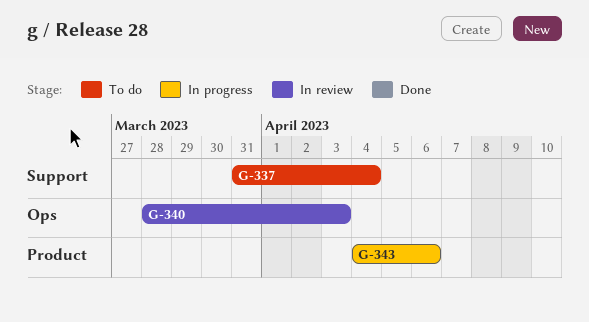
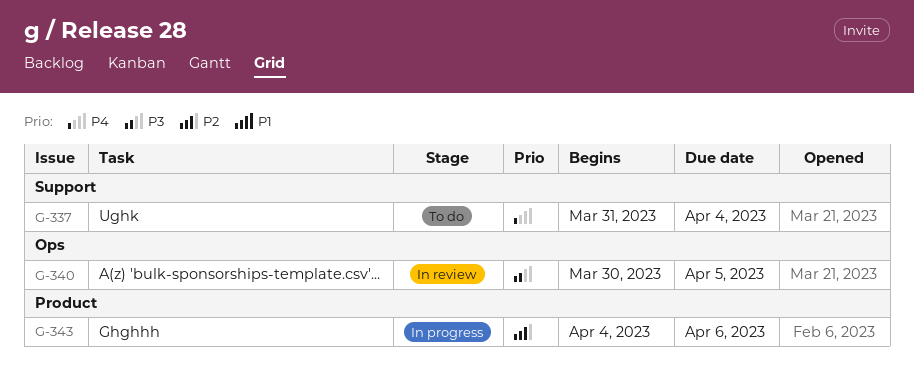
G-340, start: Mar 28 -> Mar 30
G-340, due: Apr 3 -> Apr 5

